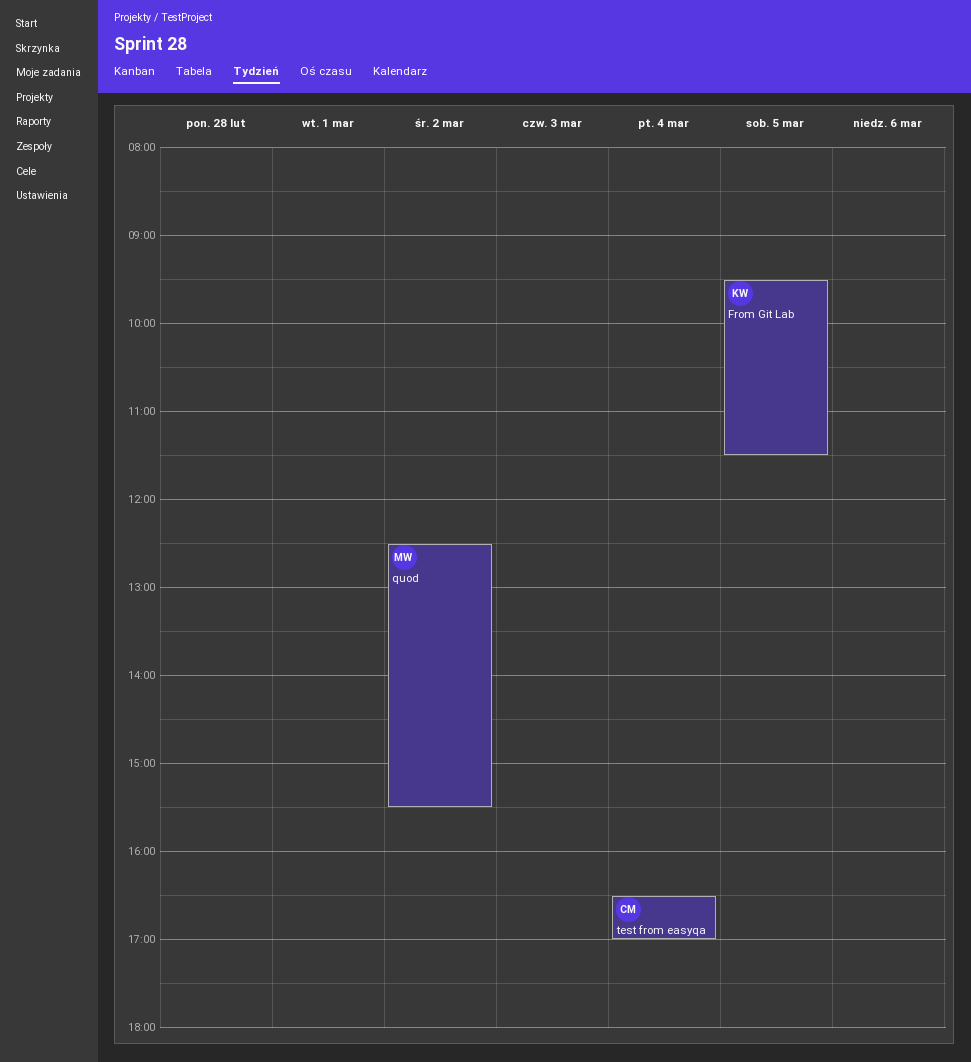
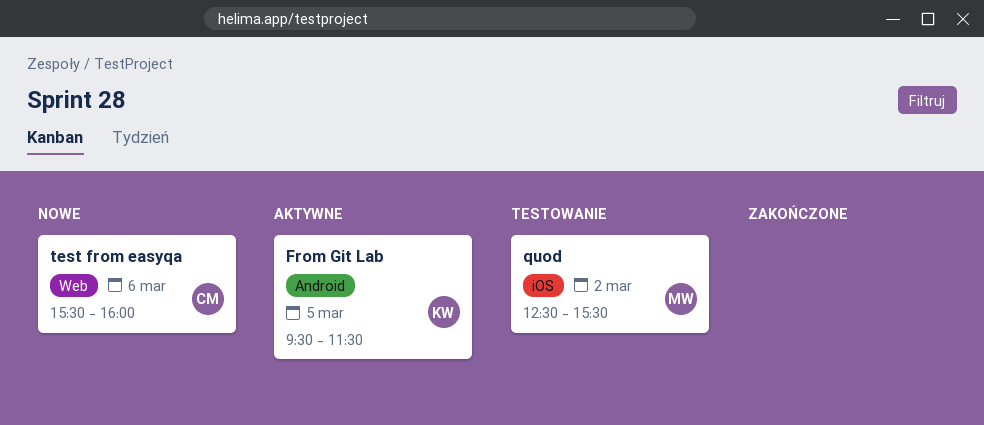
test from easyqa, day: Mar 4 -> Mar 6
test from easyqa, begins: 16:30 -> 15:30
test from easyqa, ends: 17:00 -> 16:00

